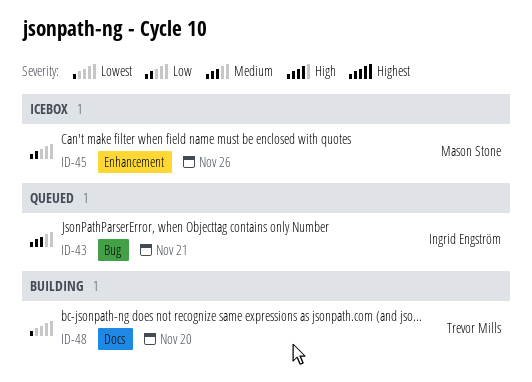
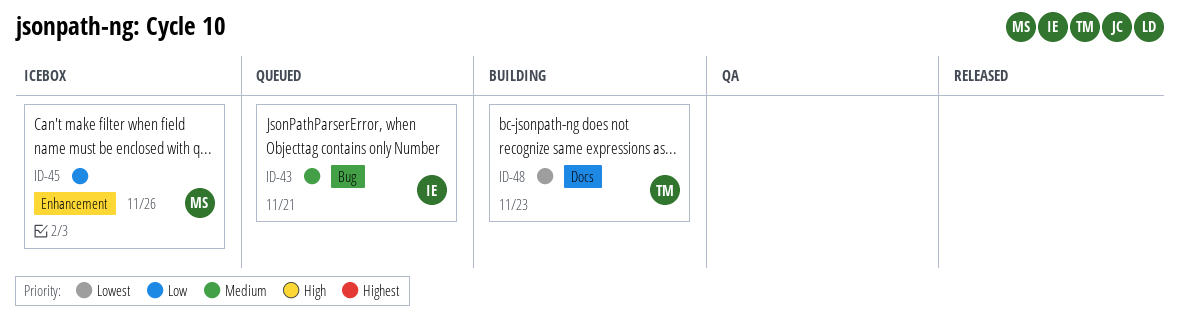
ID-48, due: Nov 20 -> Nov 23

